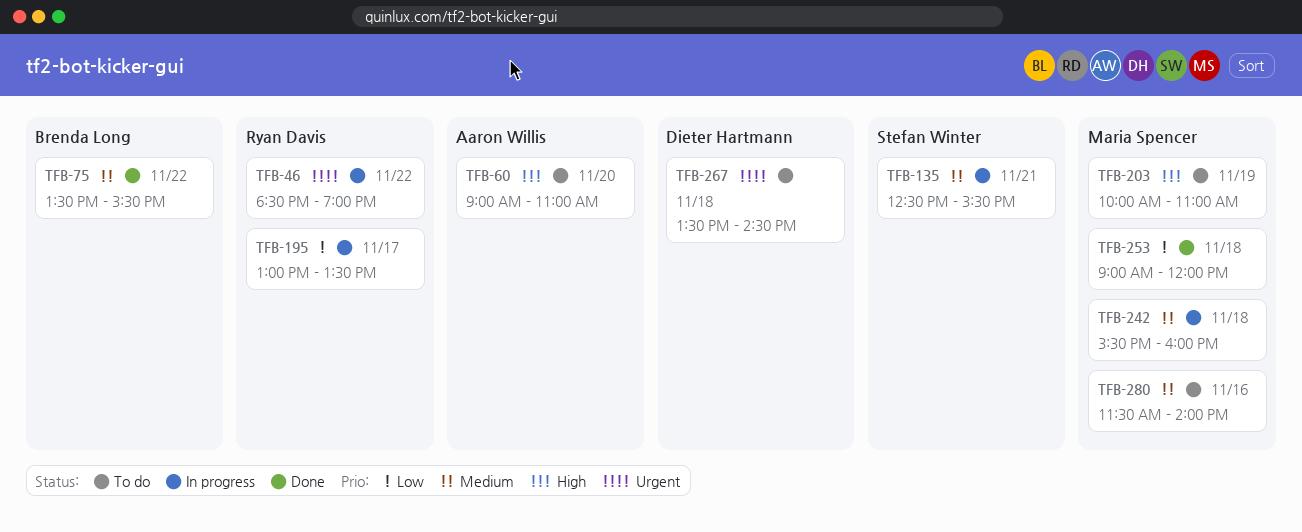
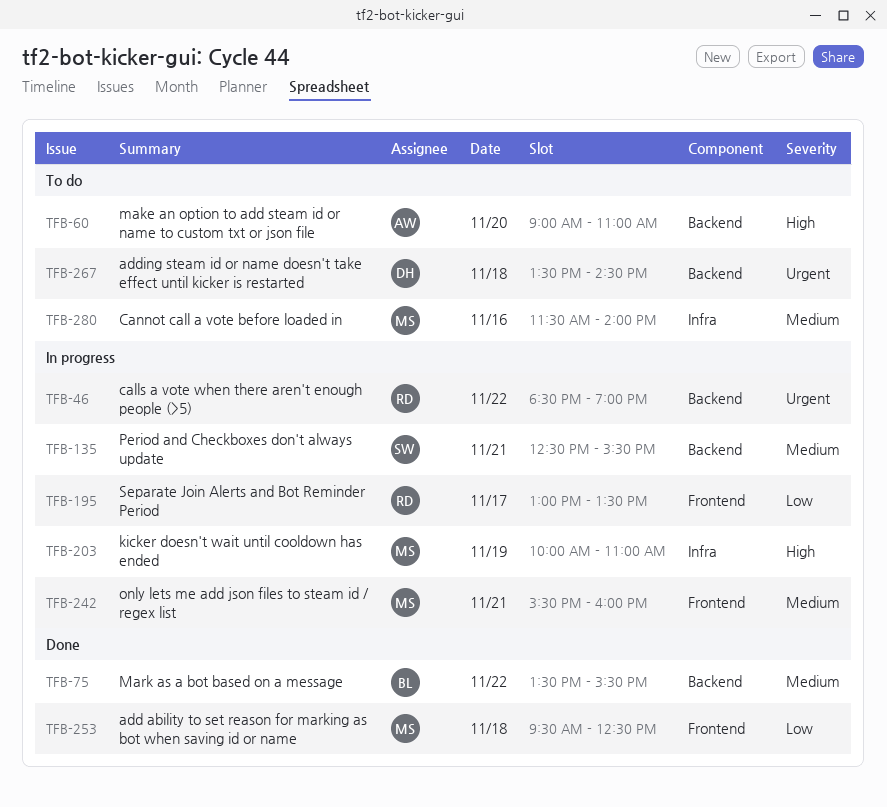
TFB-203, status: To do -> In progress
TFB-242, day: Nov 18 -> Nov 21
TFB-253, begins: 09:00 -> 09:30
TFB-253, ends: 12:00 -> 12:30

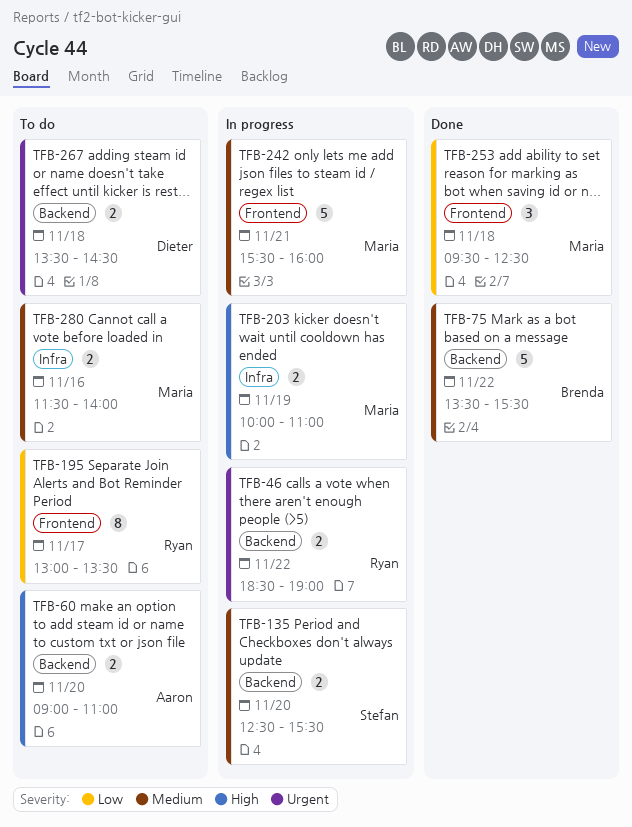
TFB-135, day: Nov 21 -> Nov 20
TFB-195, status: In progress -> To do

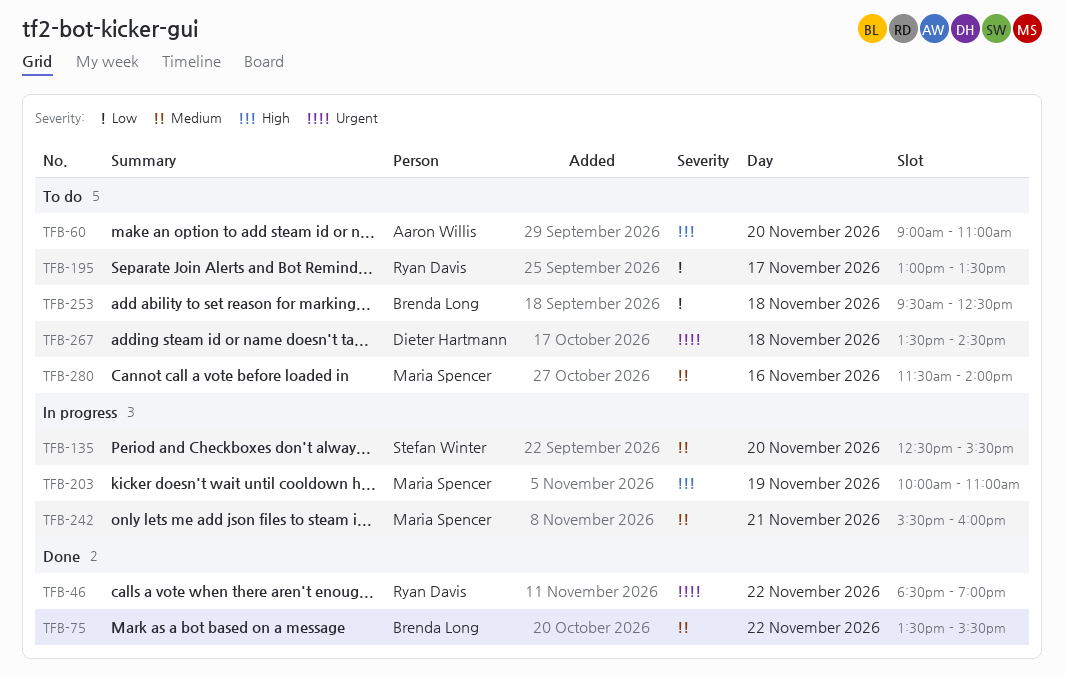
TFB-46, status: In progress -> Done
TFB-253, status: Done -> To do
TFB-253, owner: Maria Spencer -> Brenda Long

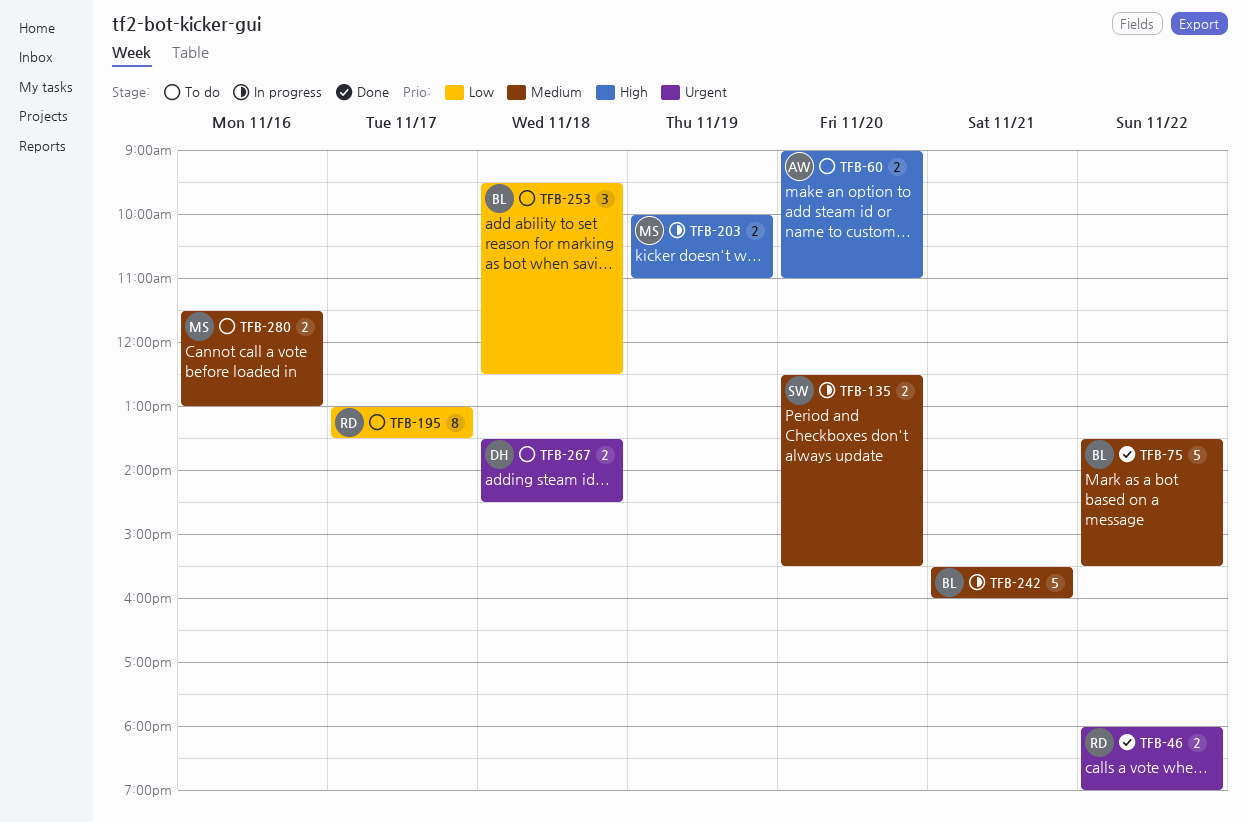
TFB-46, begins: 18:30 -> 18:00
TFB-242, owner: Maria Spencer -> Brenda Long
TFB-280, ends: 14:00 -> 13:00

